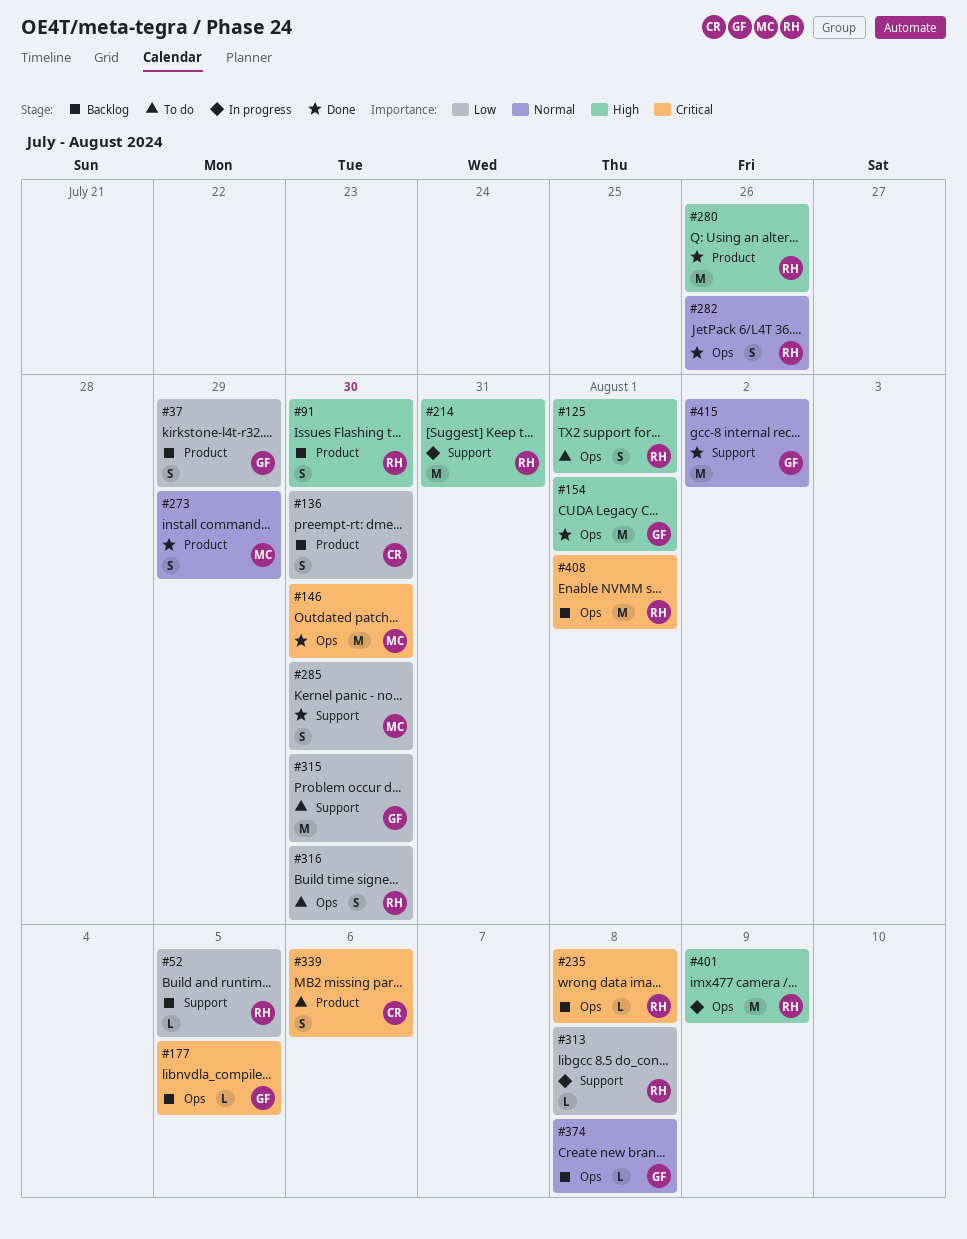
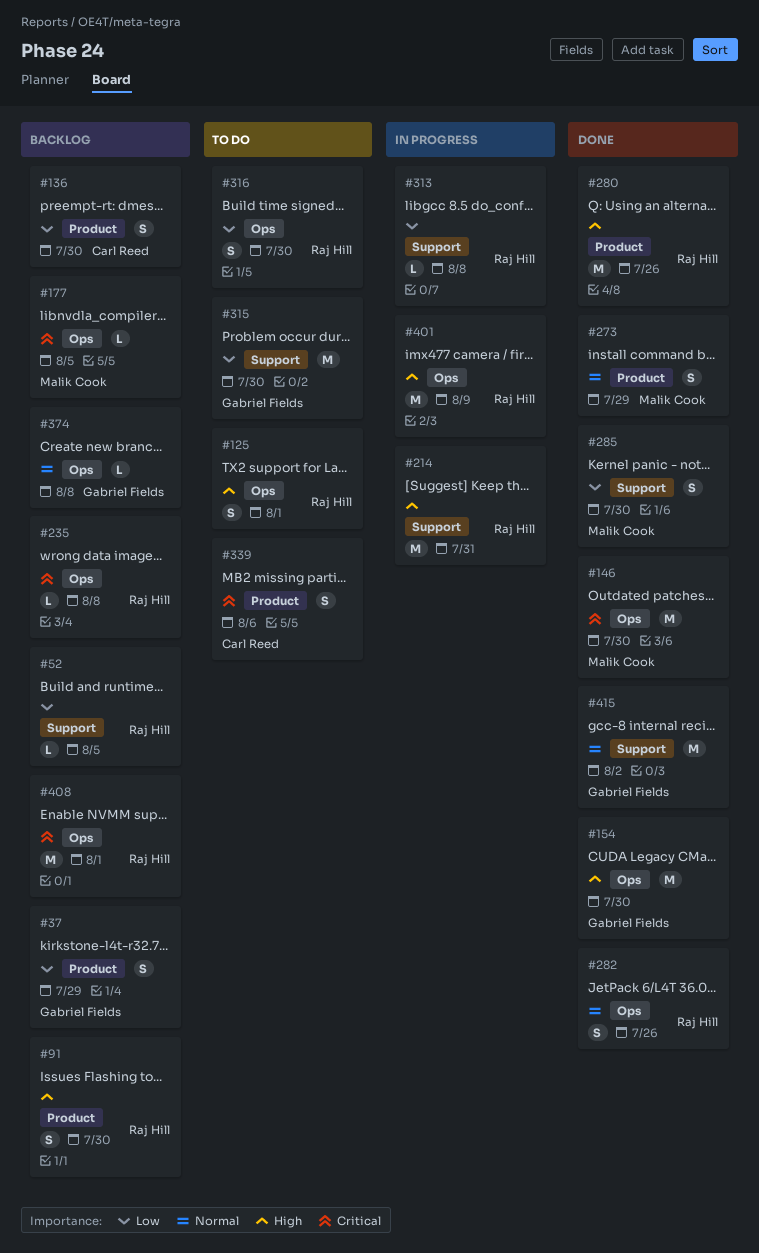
#154, due: Aug 1 -> Jul 30
#177, owner: Gabriel Fields -> Malik Cook

